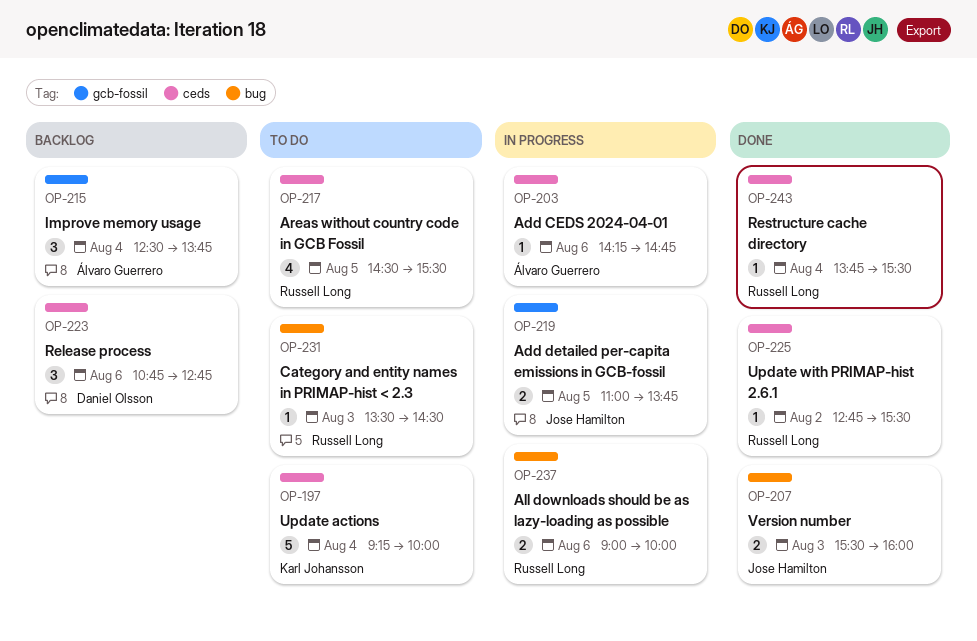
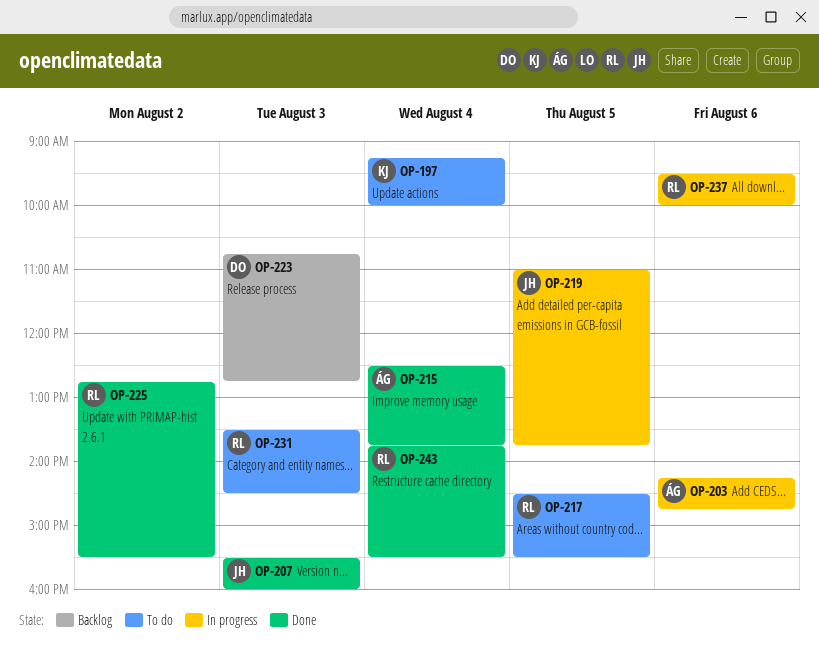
OP-215, status: Backlog -> Done
OP-223, day: Aug 6 -> Aug 3
OP-237, begins: 09:00 -> 09:30

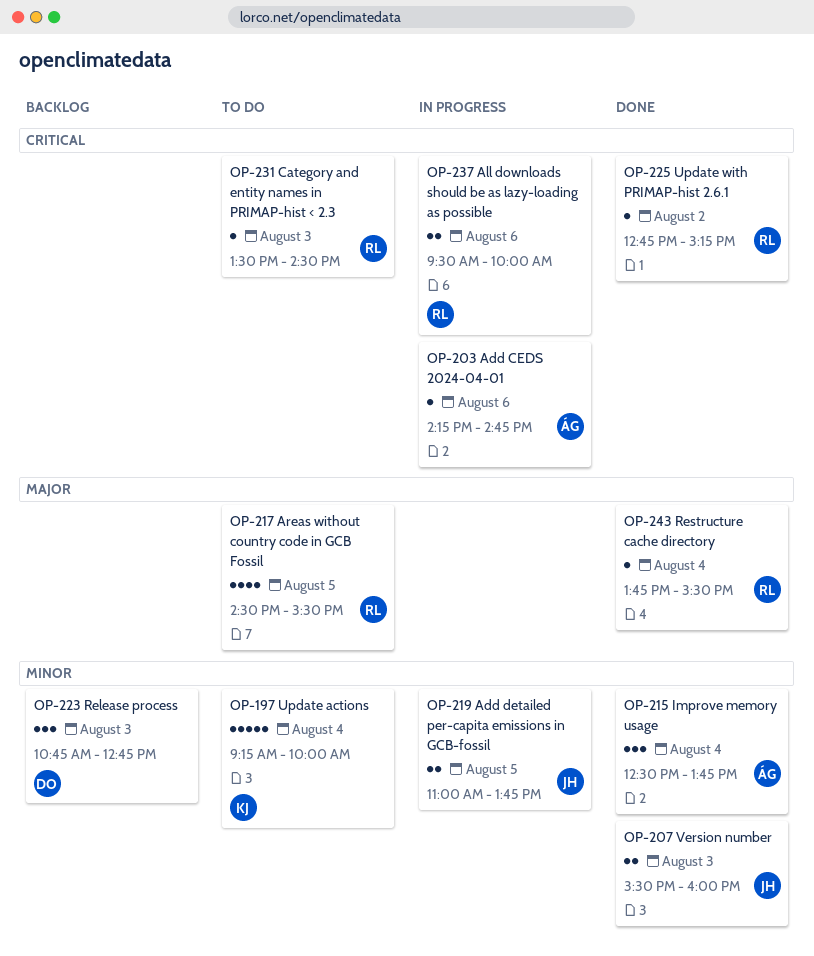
OP-225, ends: 15:30 -> 15:15

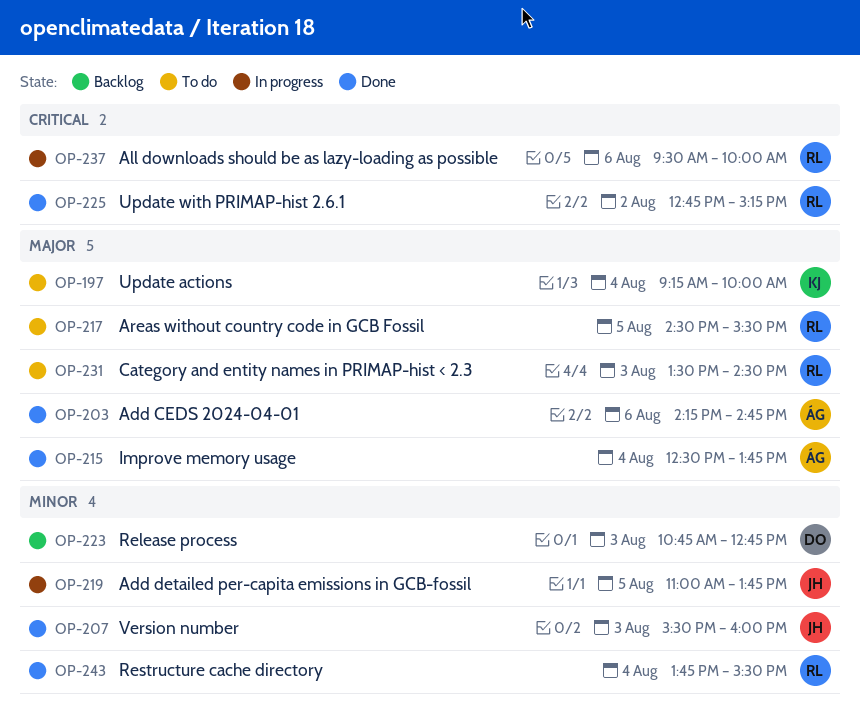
OP-197, priority: Minor -> Major
OP-203, status: In progress -> Done
OP-203, priority: Critical -> Major
OP-215, priority: Minor -> Major
OP-231, priority: Critical -> Major
OP-243, priority: Major -> Minor

